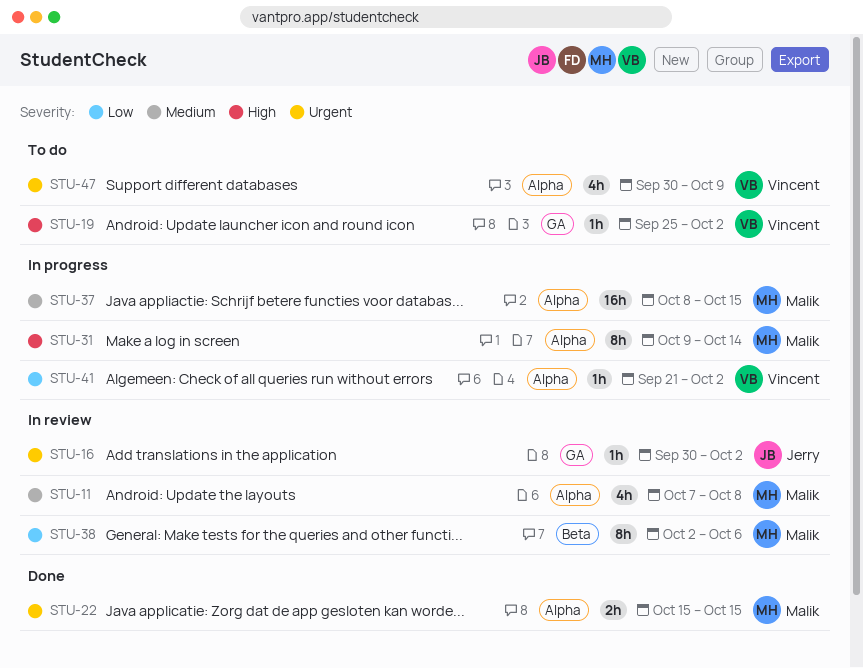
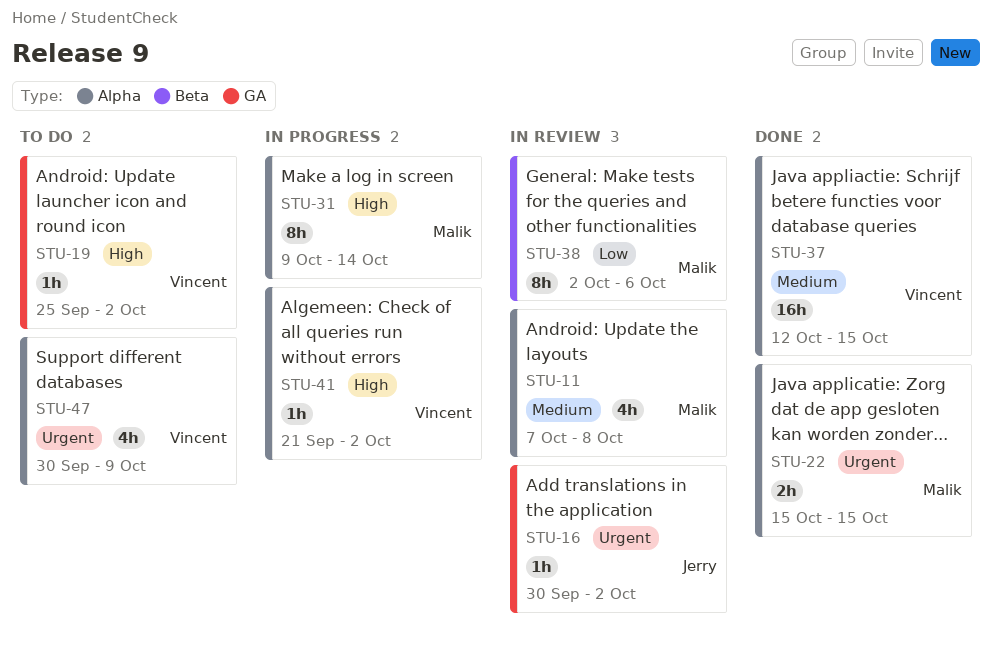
STU-37, status: In progress -> Done
STU-37, owner: Malik -> Vincent
STU-37, start: Oct 8 -> Oct 12
STU-41, priority: Low -> High

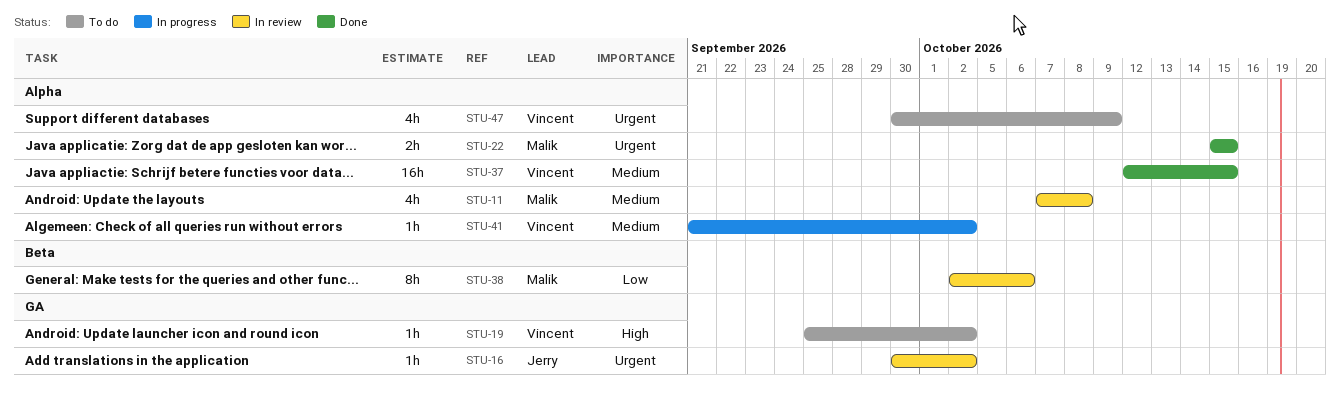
STU-31: present -> none
STU-41, priority: High -> Medium

